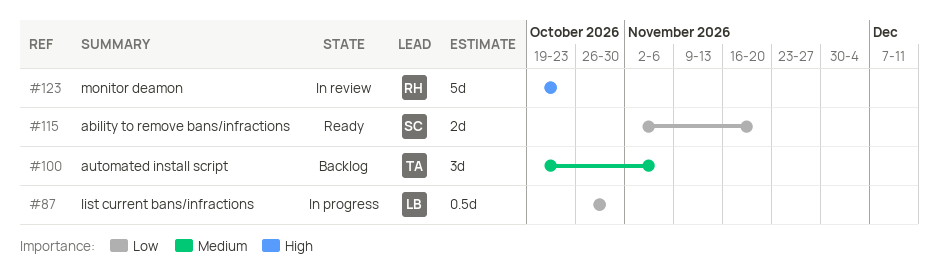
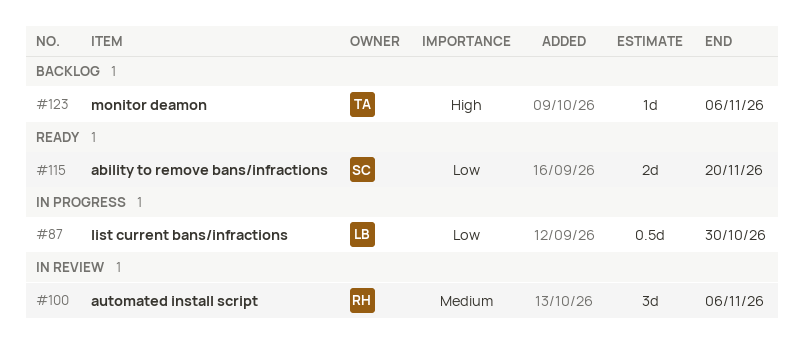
#100, status: Backlog -> In review
#100, owner: TA -> RH
#123, status: In review -> Backlog
#123, owner: RH -> TA
#123, estimate: 5d -> 1d
#123, due: Oct 23 -> Nov 6

